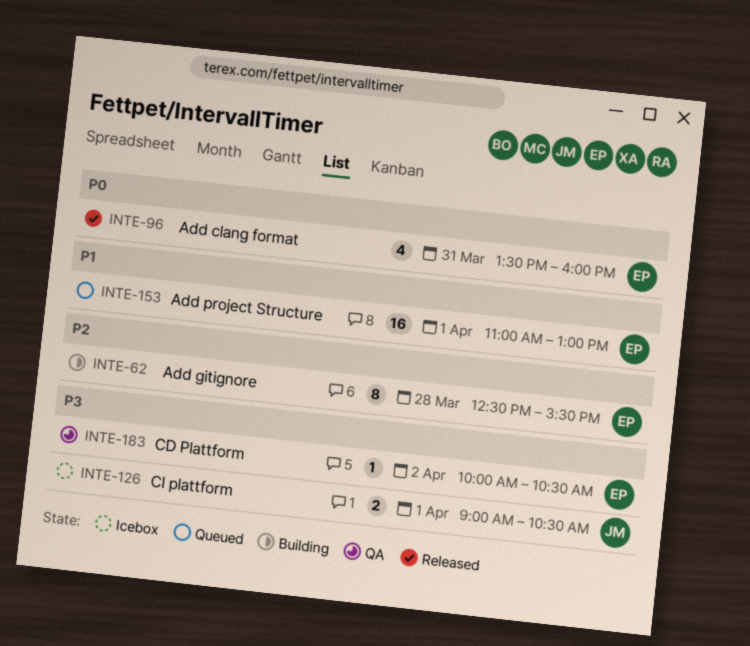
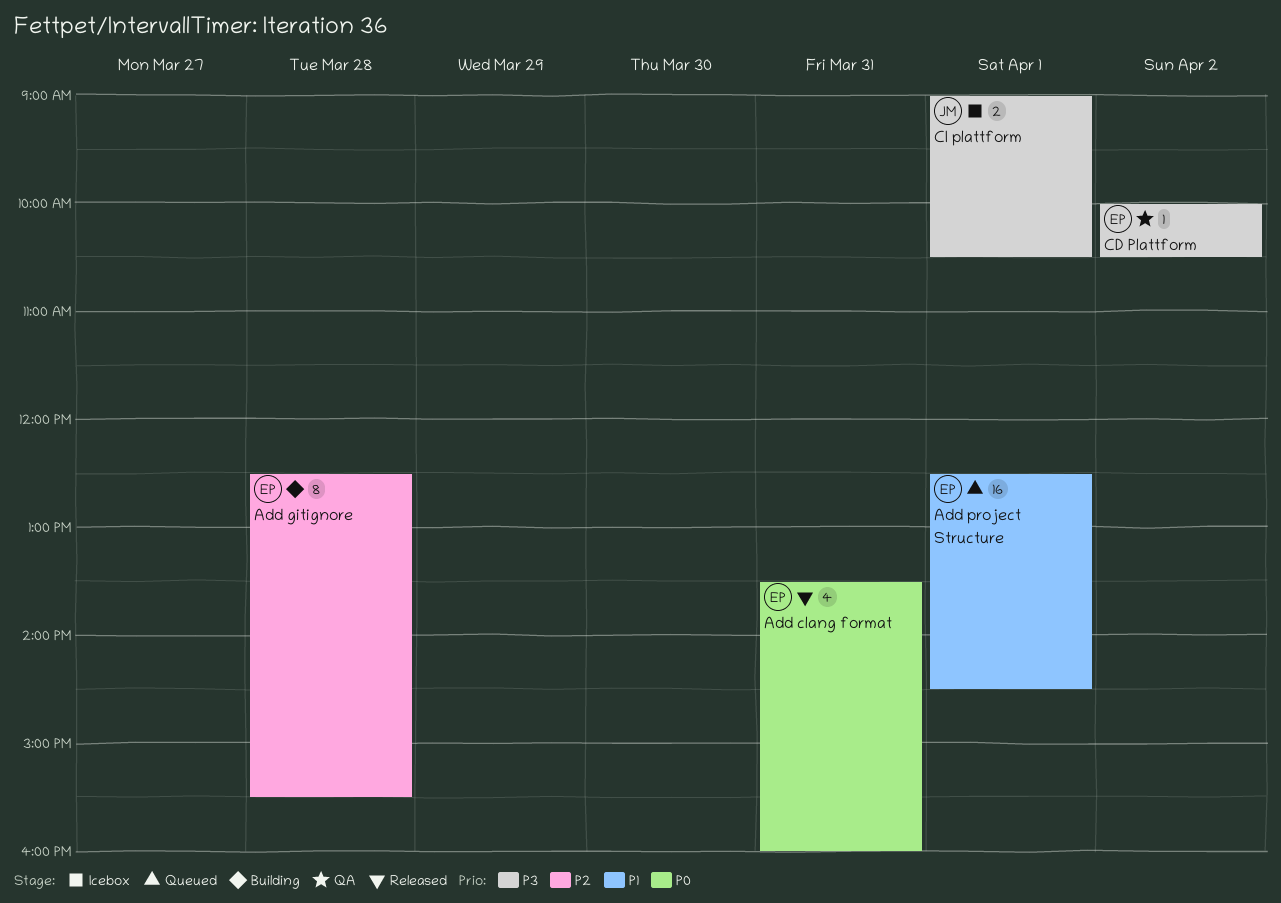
Add project Structure, begins: 11:00 -> 12:30
Add project Structure, ends: 13:00 -> 14:30

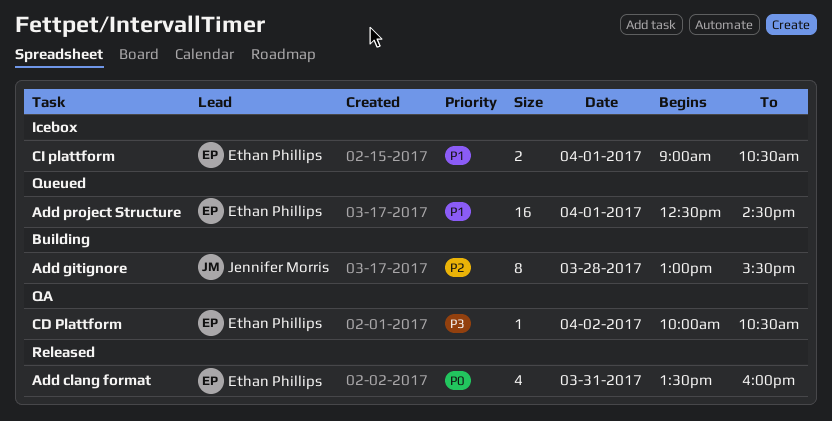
Add gitignore, owner: Ethan Phillips -> Jennifer Morris
Add gitignore, begins: 12:30 -> 13:00
CI plattform, owner: Jennifer Morris -> Ethan Phillips
CI plattform, priority: P3 -> P1

